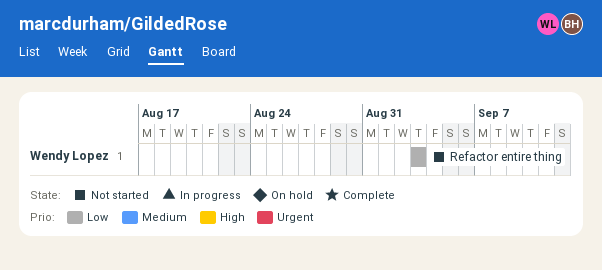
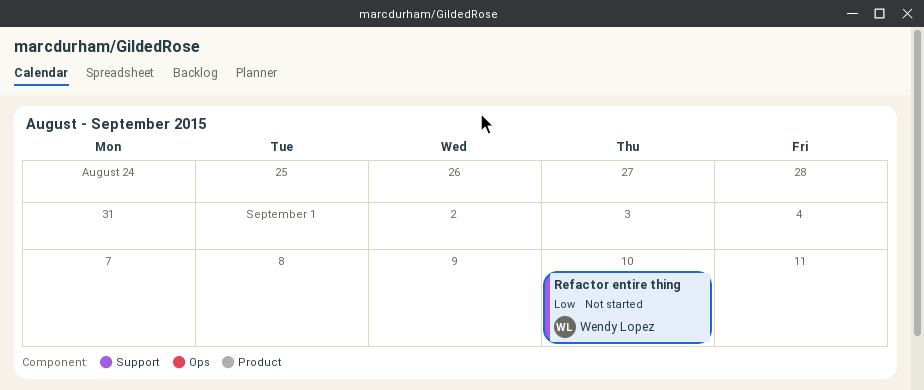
Refactor entire thing, due: Sep 3 -> Sep 10

